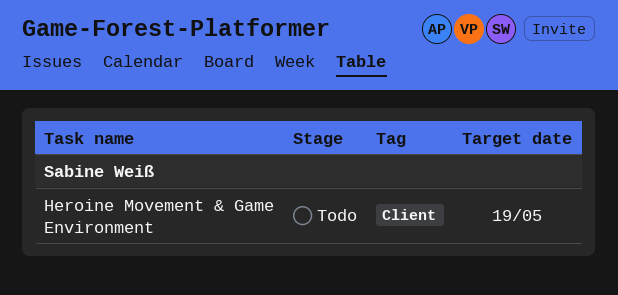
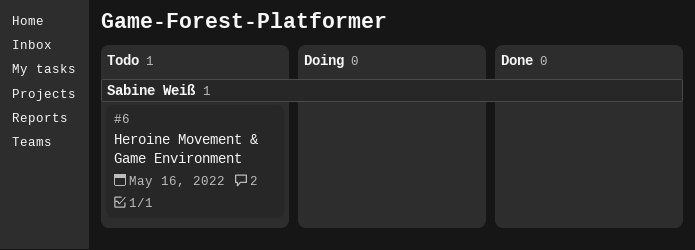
Heroine Movement & Game Environment, due: May 19 -> May 16

